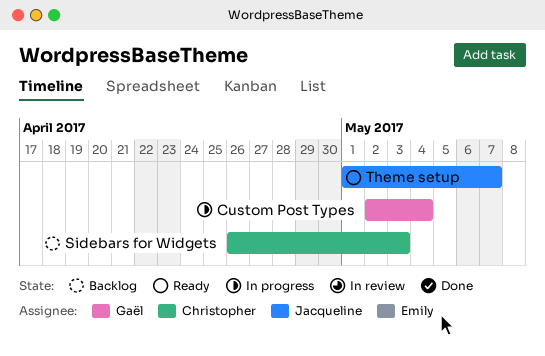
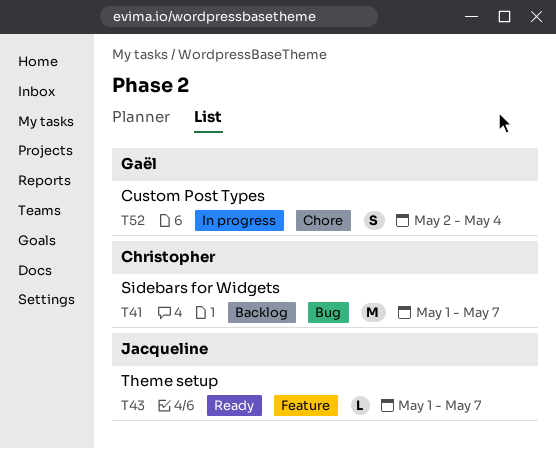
Sidebars for Widgets, start: Apr 26 -> May 1
Sidebars for Widgets, due: May 3 -> May 7

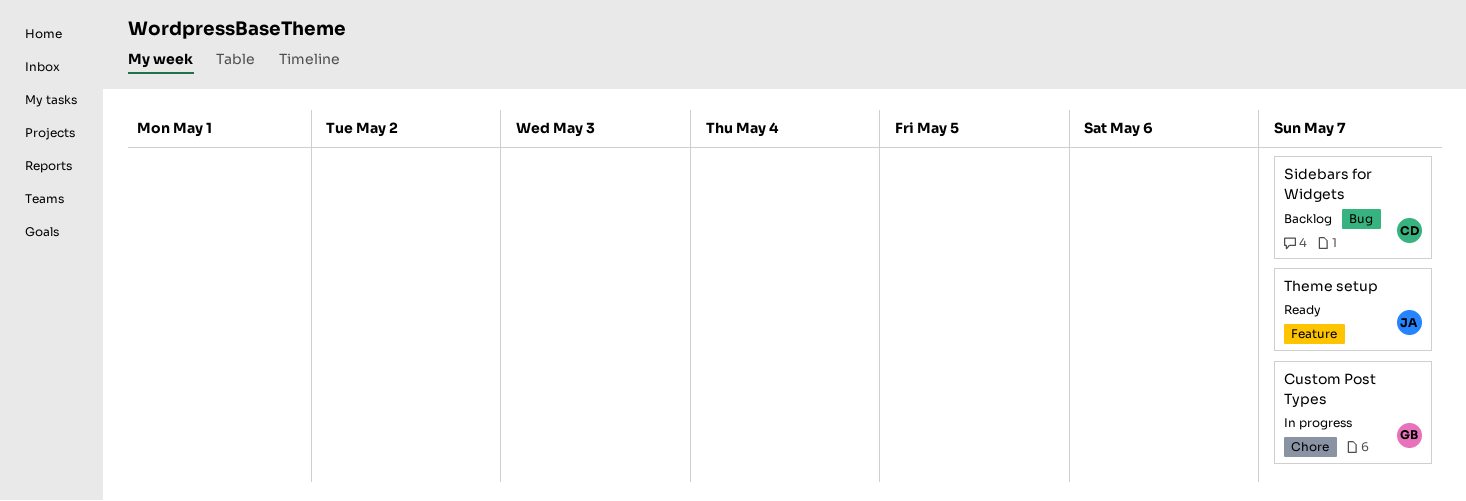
Custom Post Types, due: May 4 -> May 7

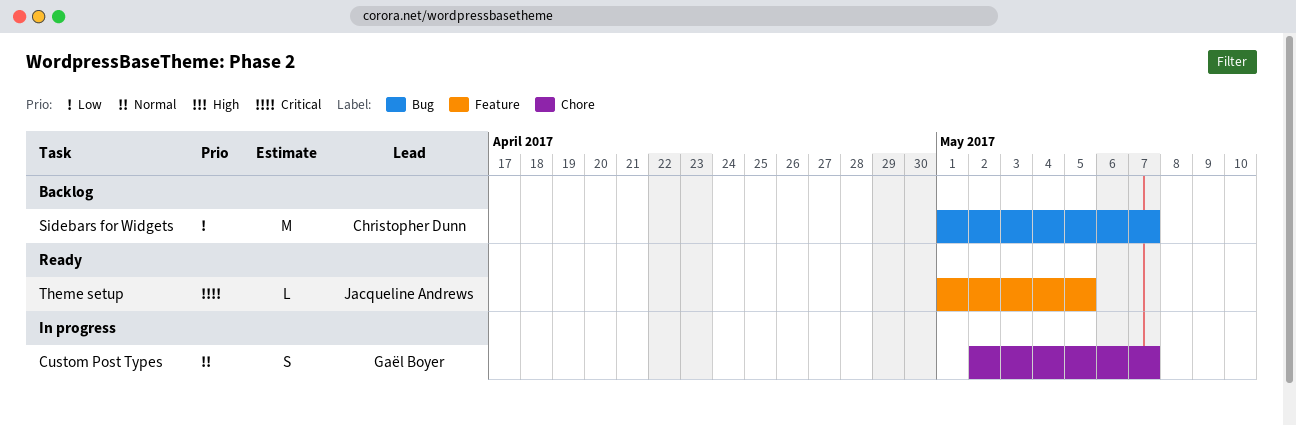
Theme setup, due: May 7 -> May 5

